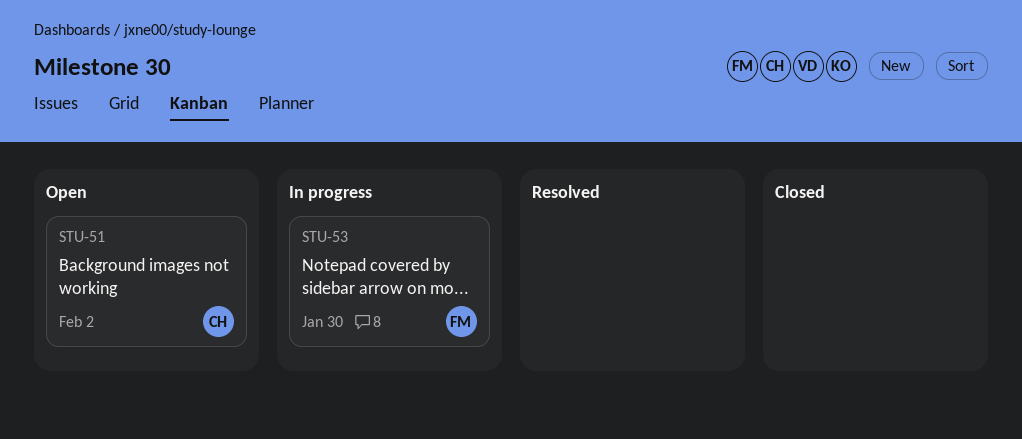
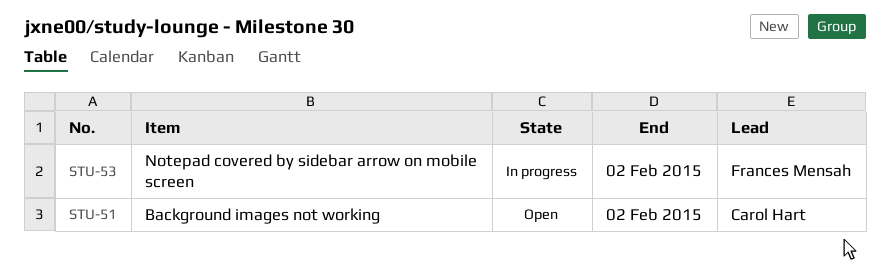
STU-53, due: Jan 30 -> Feb 2

